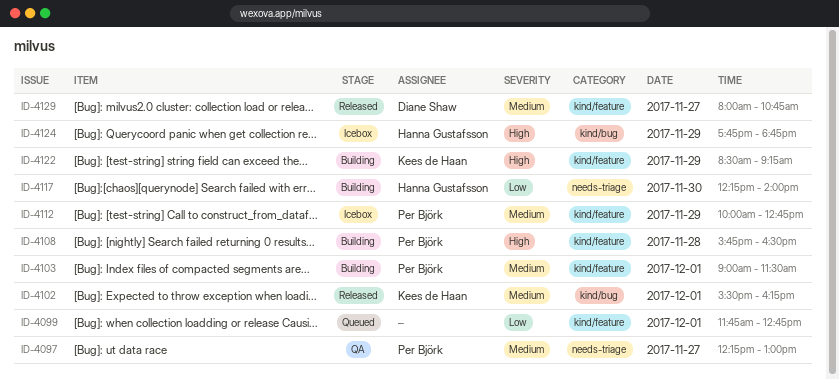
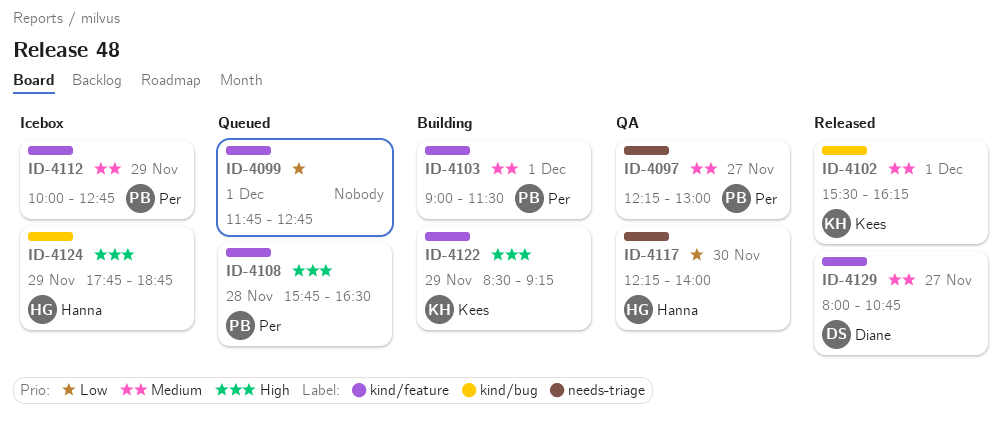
ID-4108, status: Building -> Queued
ID-4117, status: Building -> QA

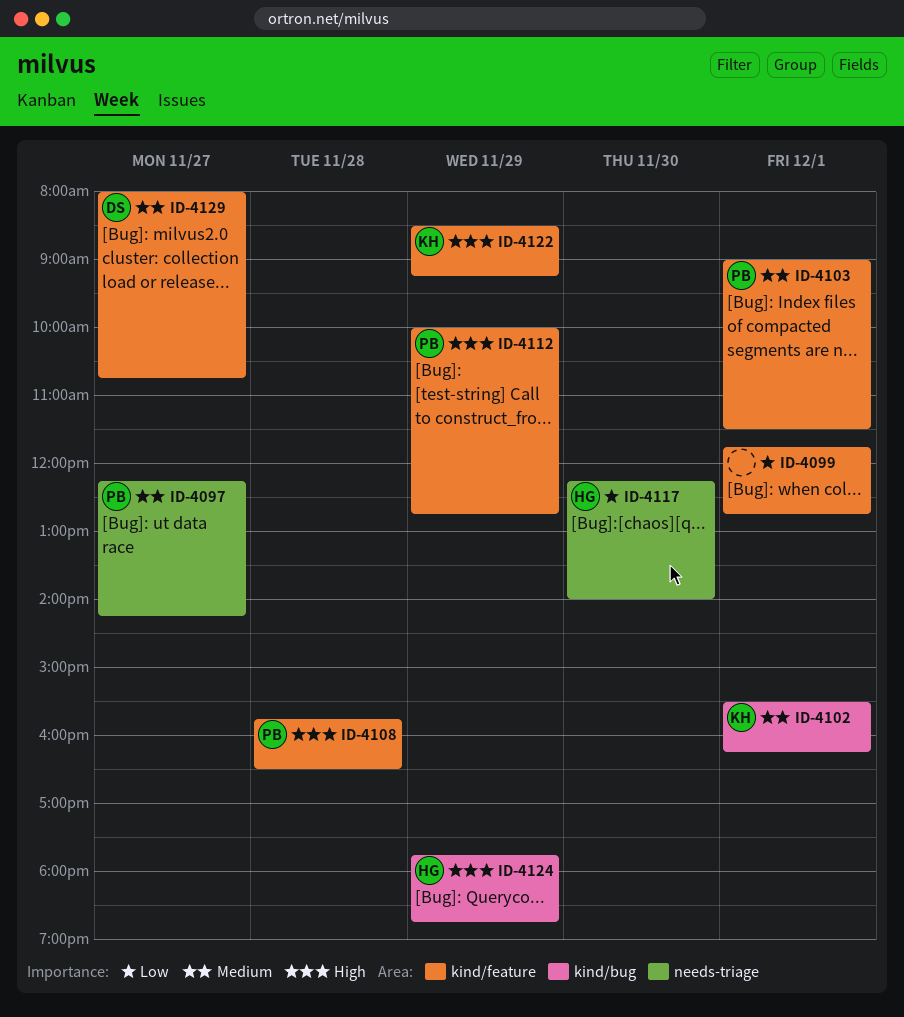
ID-4097, ends: 13:00 -> 14:15
ID-4112, priority: Medium -> High

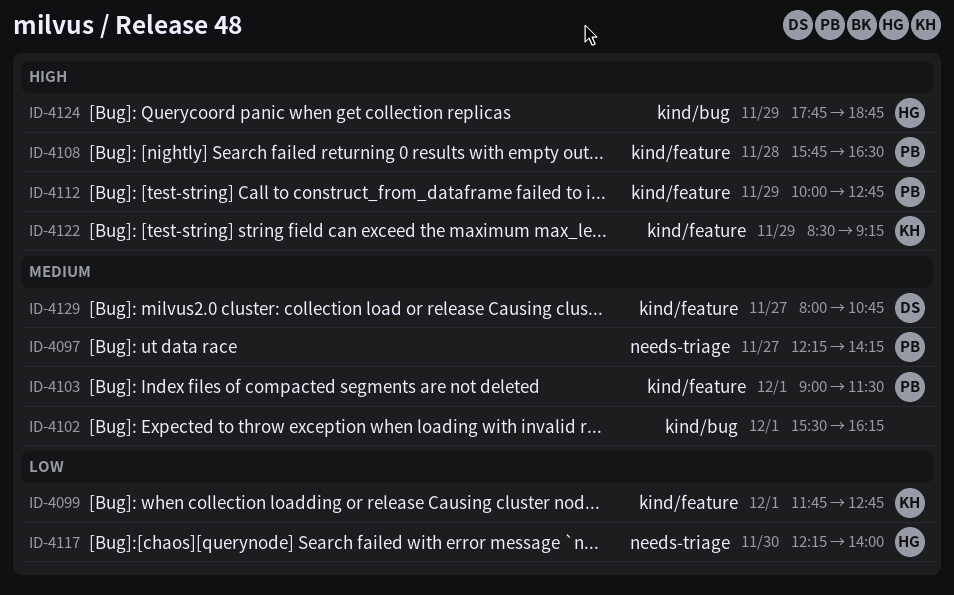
ID-4099, owner: none -> KH
ID-4102, owner: KH -> none

